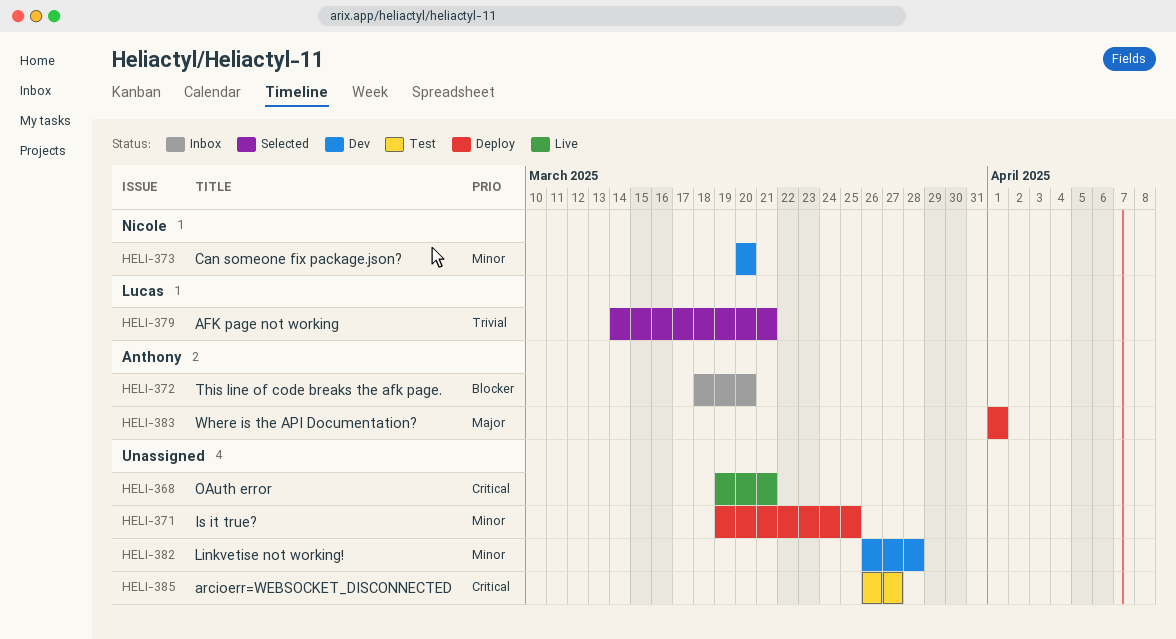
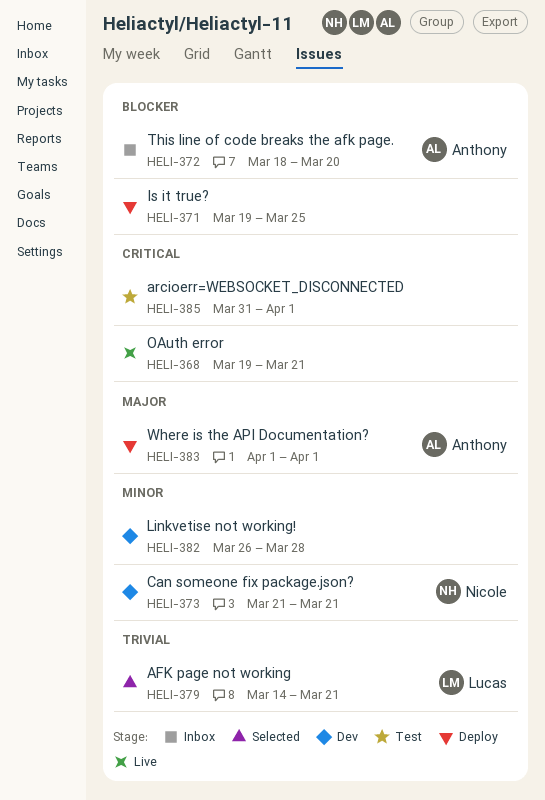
HELI-371, priority: Minor -> Blocker
HELI-373, start: Mar 20 -> Mar 21
HELI-373, due: Mar 20 -> Mar 21
HELI-385, start: Mar 26 -> Mar 31
HELI-385, due: Mar 27 -> Apr 1

